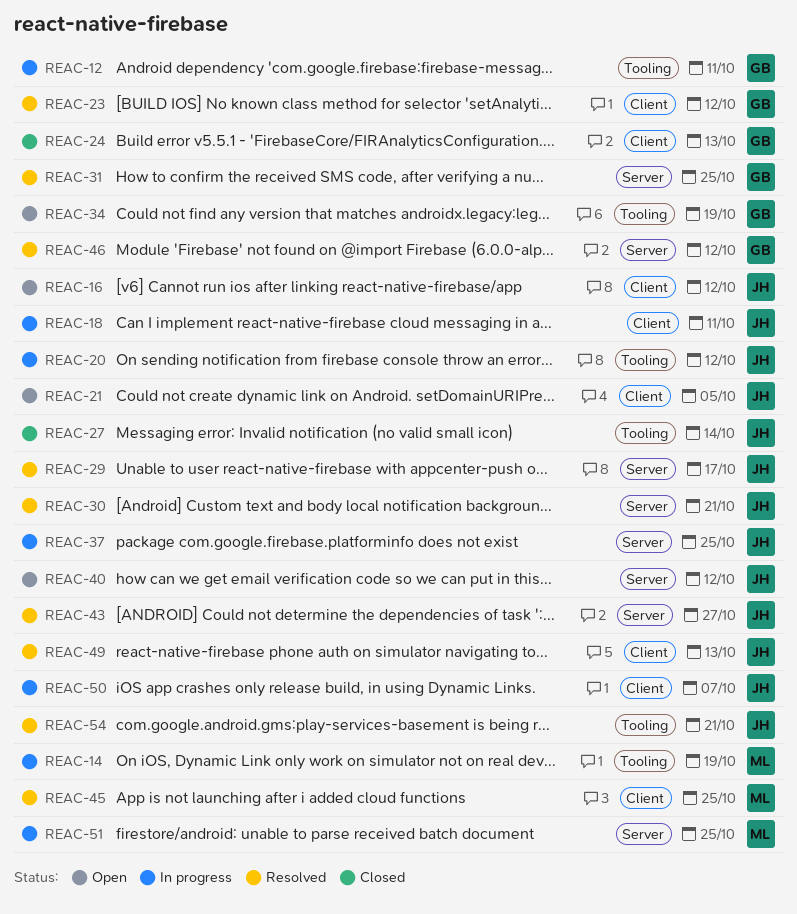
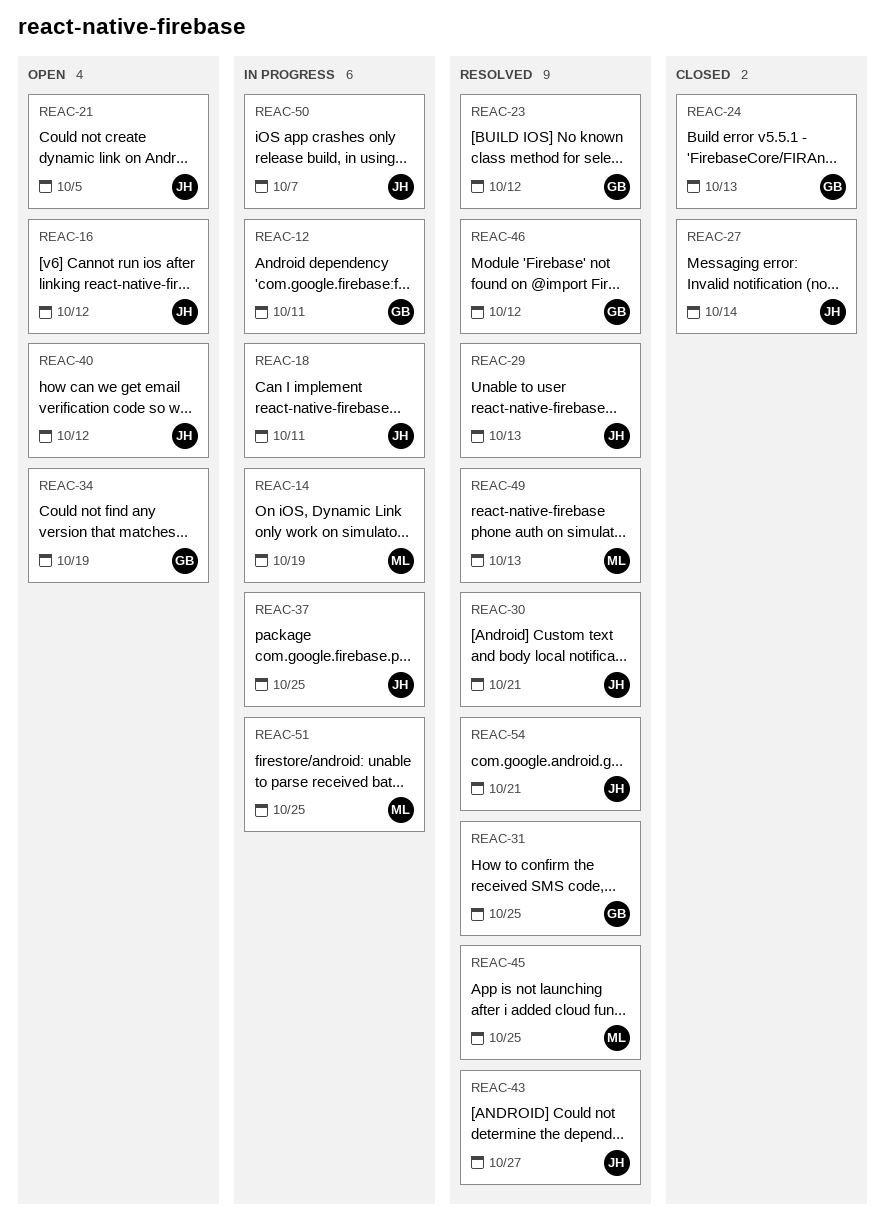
REAC-20: present -> none
REAC-29, due: Oct 17 -> Oct 13
REAC-49, owner: JH -> ML

